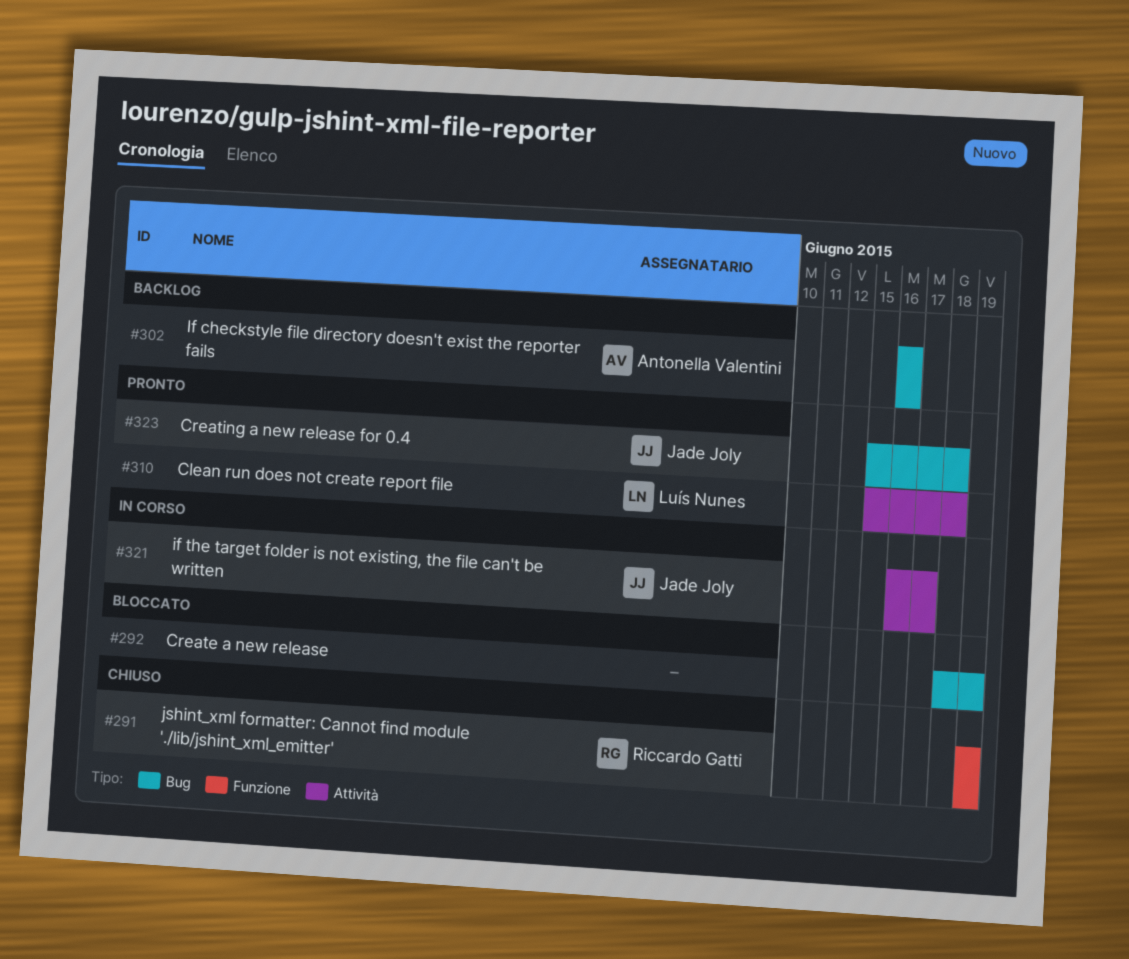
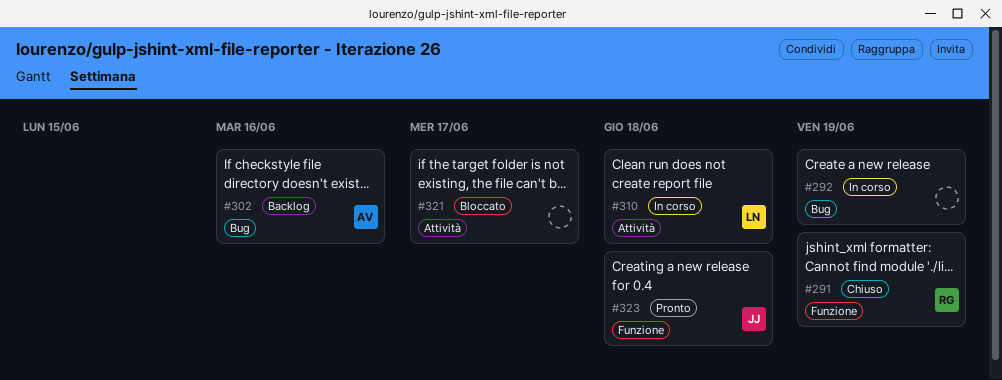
#292, status: Bloccato -> In corso
#310, status: Pronto -> In corso
#321, status: In corso -> Bloccato
#321, owner: Jade Joly -> none
#323, label: Bug -> Funzione

